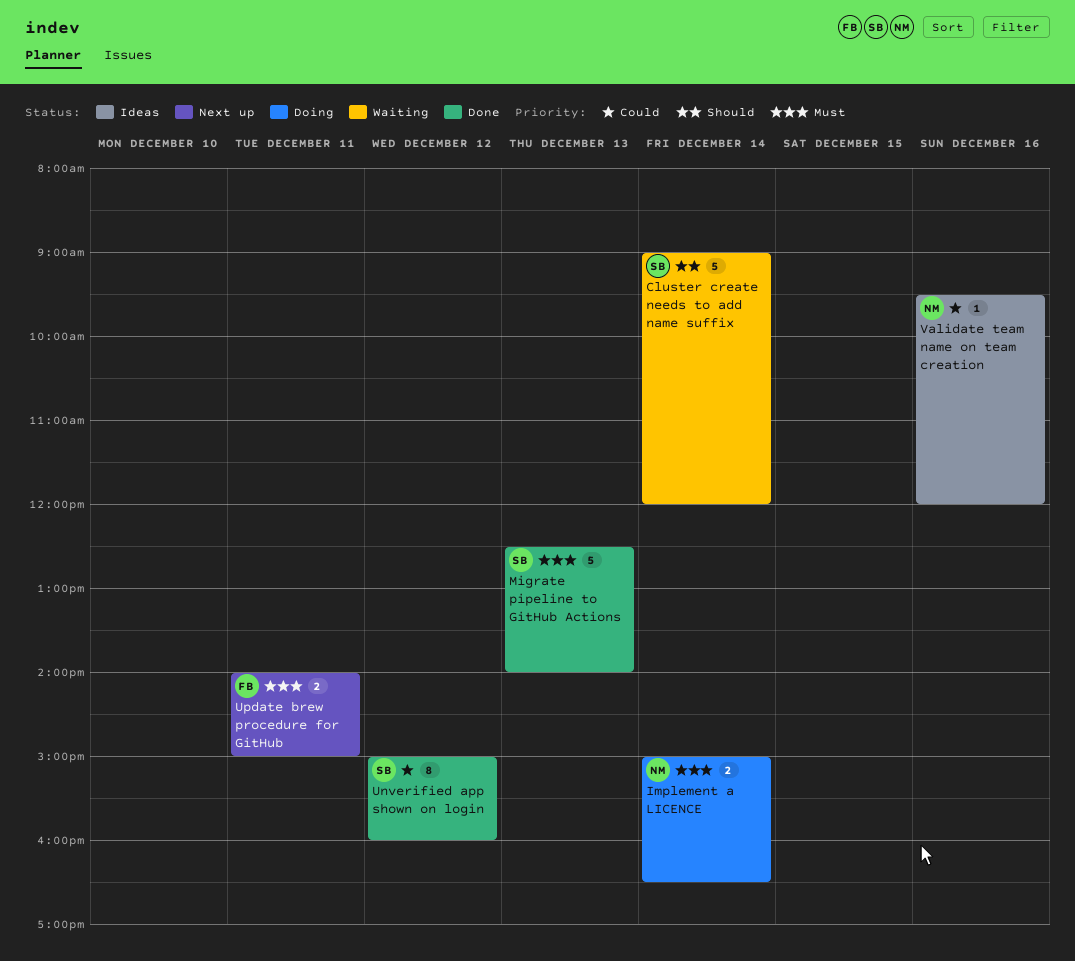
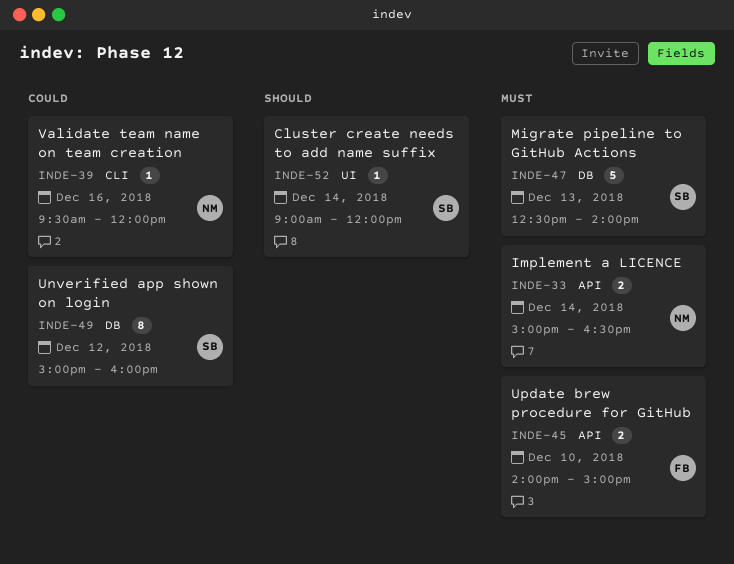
Cluster create needs to add name suffix, estimate: 5 -> 1
Update brew procedure for GitHub, day: Dec 11 -> Dec 10

